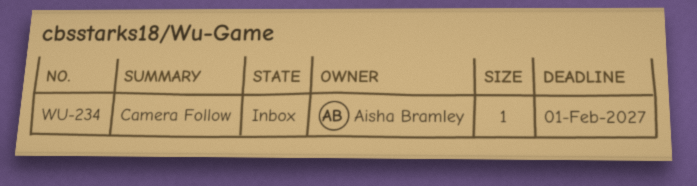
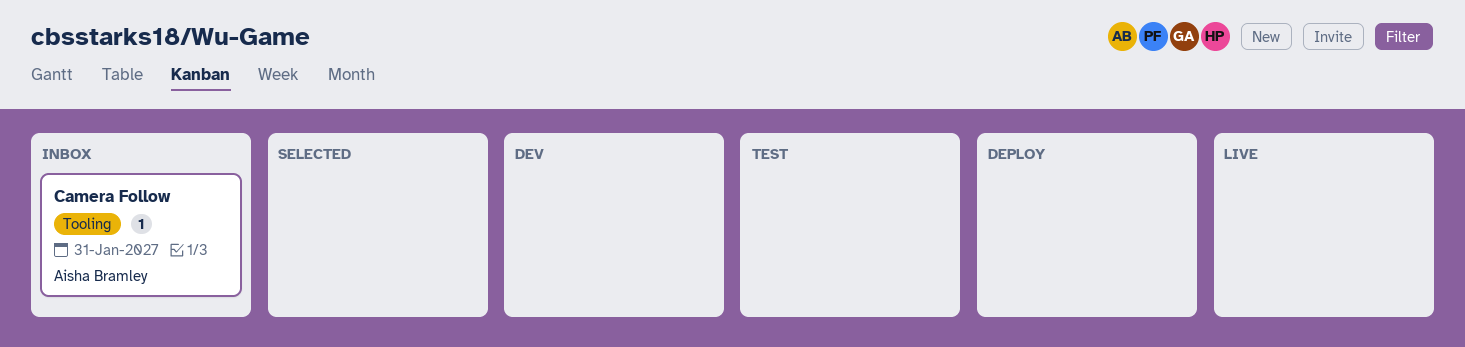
Camera Follow, due: Feb 1 -> Jan 31

